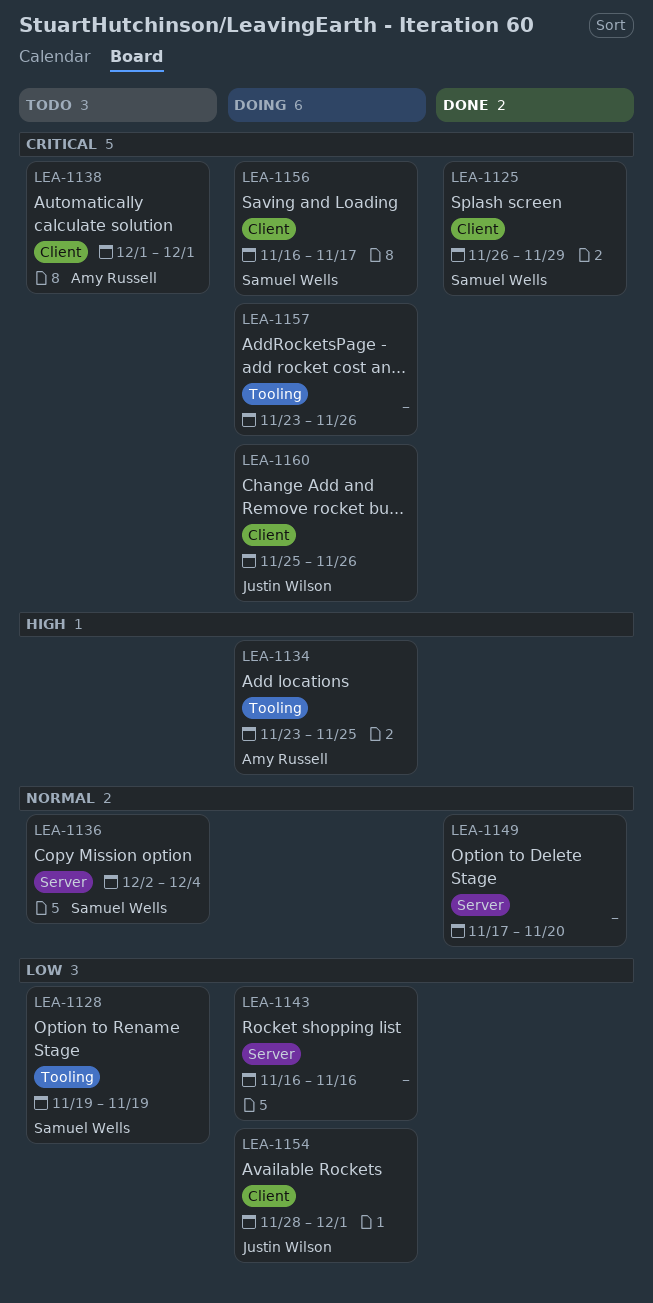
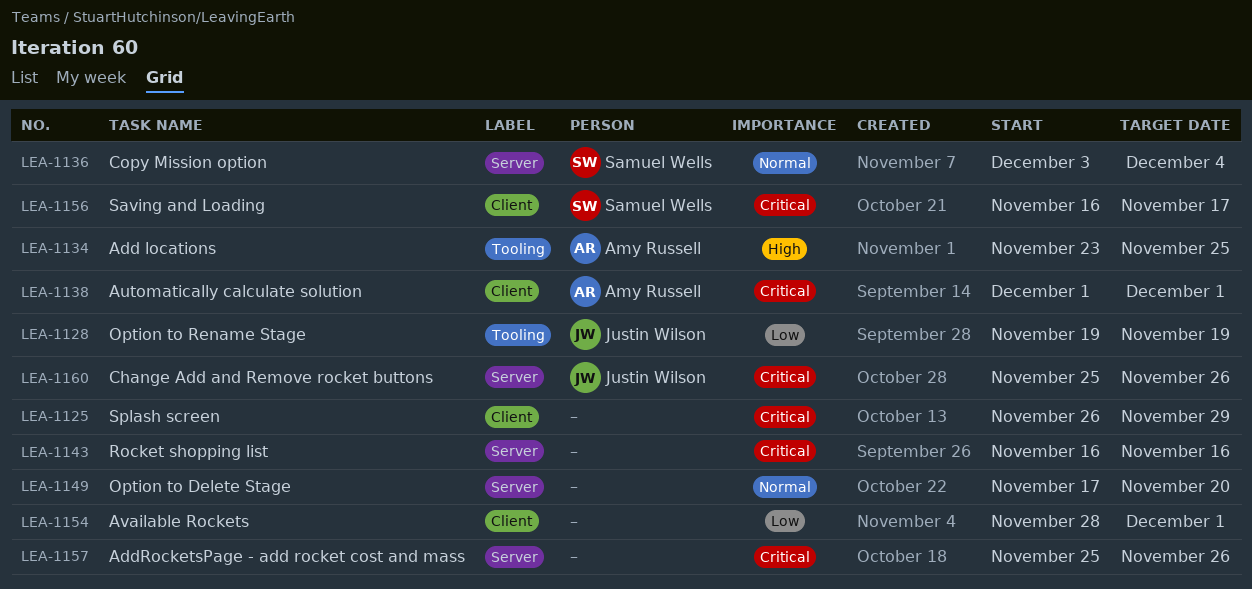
LEA-1125, owner: Samuel Wells -> none
LEA-1128, owner: Samuel Wells -> Justin Wilson
LEA-1136, start: Dec 2 -> Dec 3
LEA-1143, priority: Low -> Critical
LEA-1154, owner: Justin Wilson -> none
LEA-1157, label: Tooling -> Server
LEA-1157, start: Nov 23 -> Nov 25
LEA-1160, label: Client -> Server

